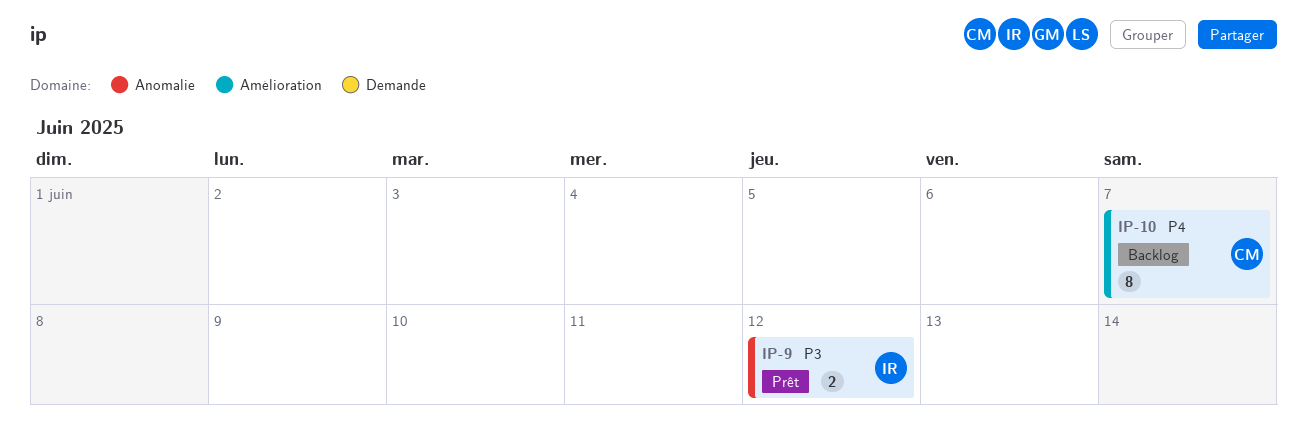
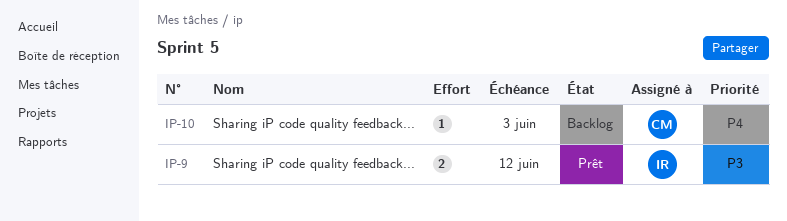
IP-10, estimate: 8 -> 1
IP-10, due: Jun 7 -> Jun 3

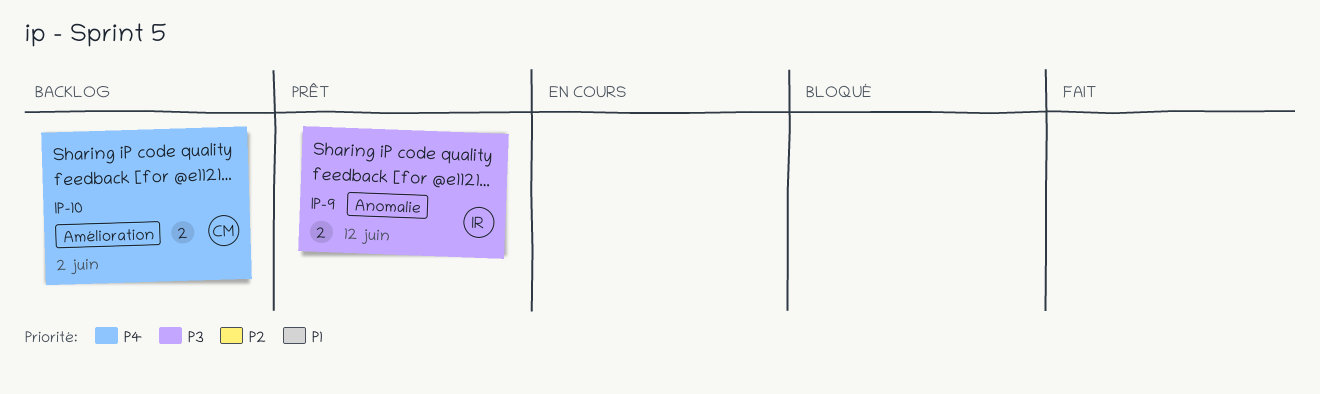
IP-10, estimate: 1 -> 2
IP-10, due: Jun 3 -> Jun 2

